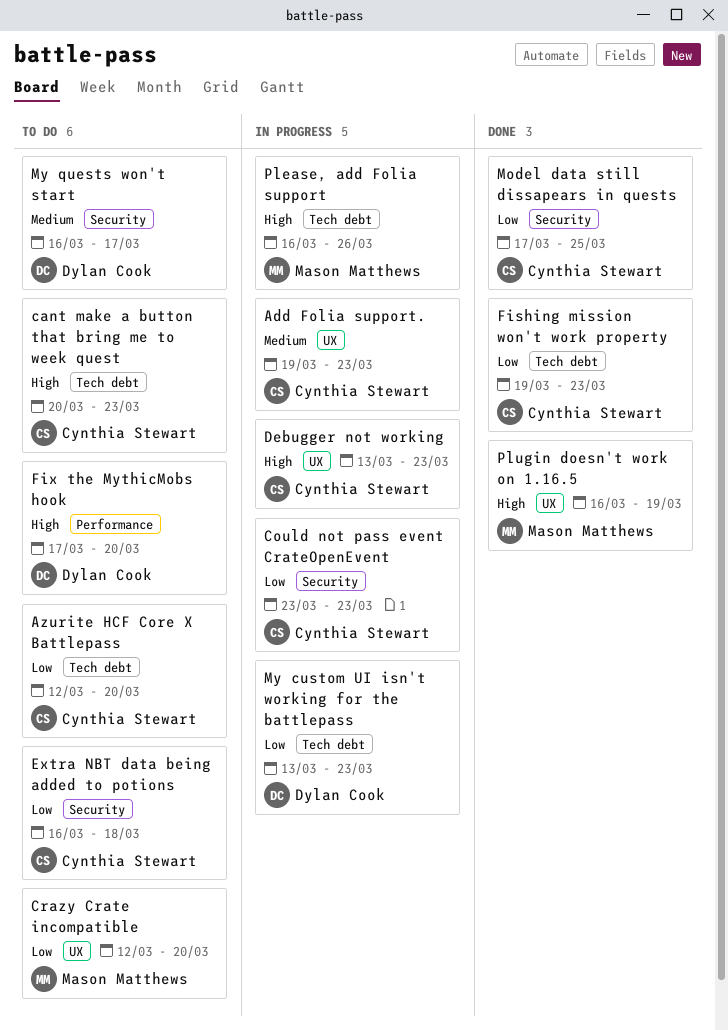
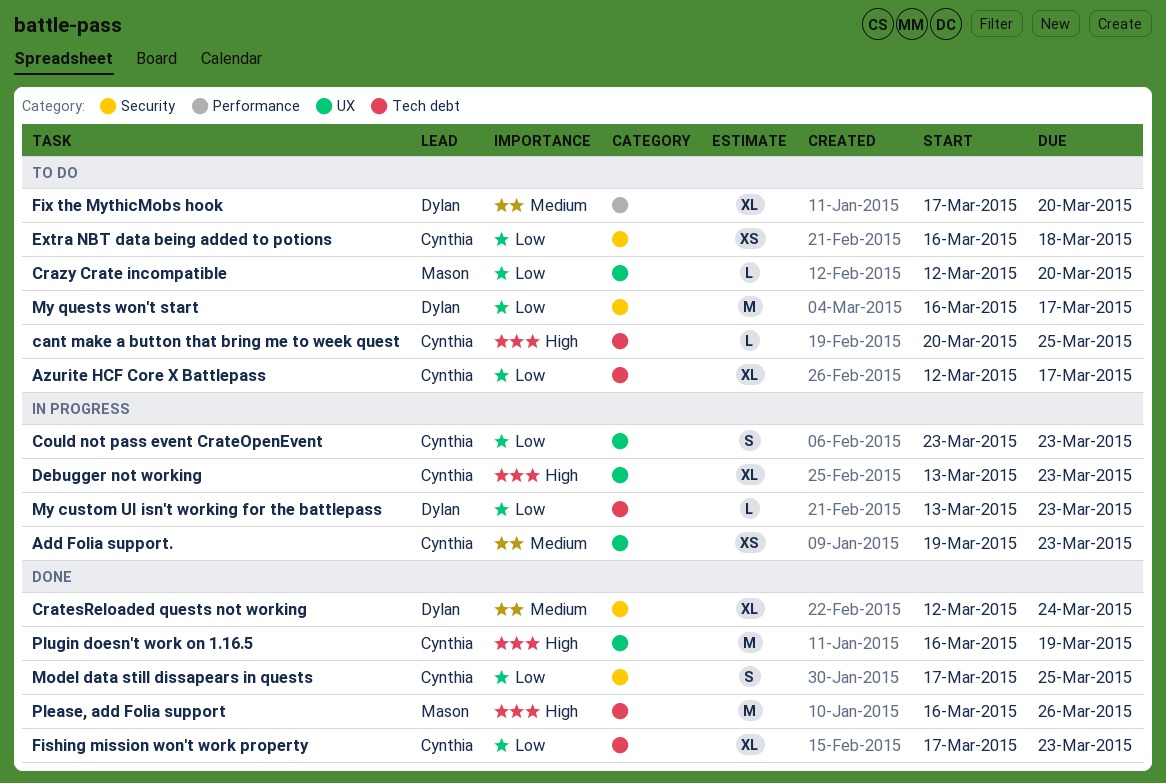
Azurite HCF Core X Battlepass, due: Mar 20 -> Mar 17
cant make a button that bring me to week quest, due: Mar 23 -> Mar 25
Could not pass event CrateOpenEvent, label: Security -> UX
CratesReloaded quests not working: none -> present
Fishing mission won't work property, start: Mar 19 -> Mar 17
Fix the MythicMobs hook, priority: High -> Medium
My quests won't start, priority: Medium -> Low
Please, add Folia support, status: In progress -> Done
Plugin doesn't work on 1.16.5, owner: Mason Matthews -> Cynthia Stewart

